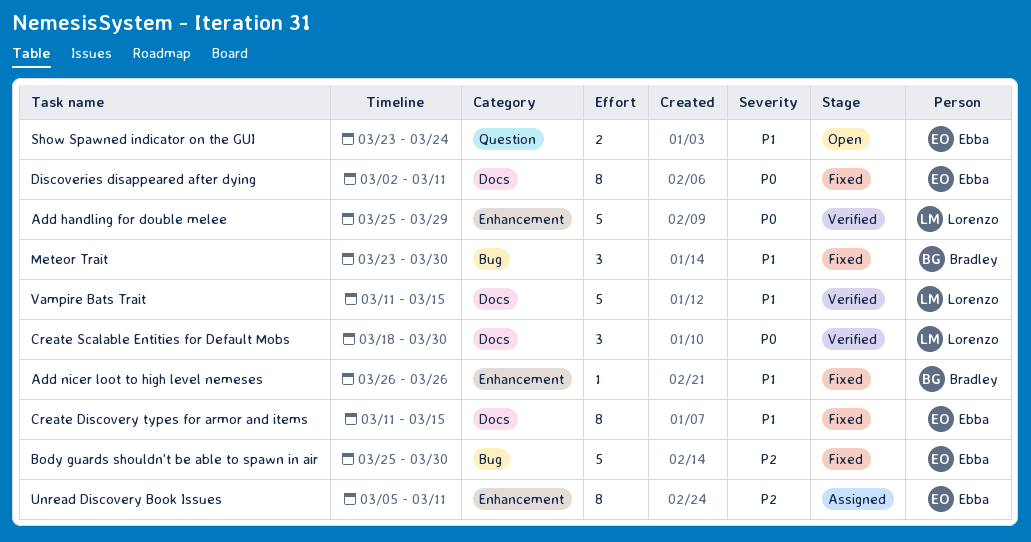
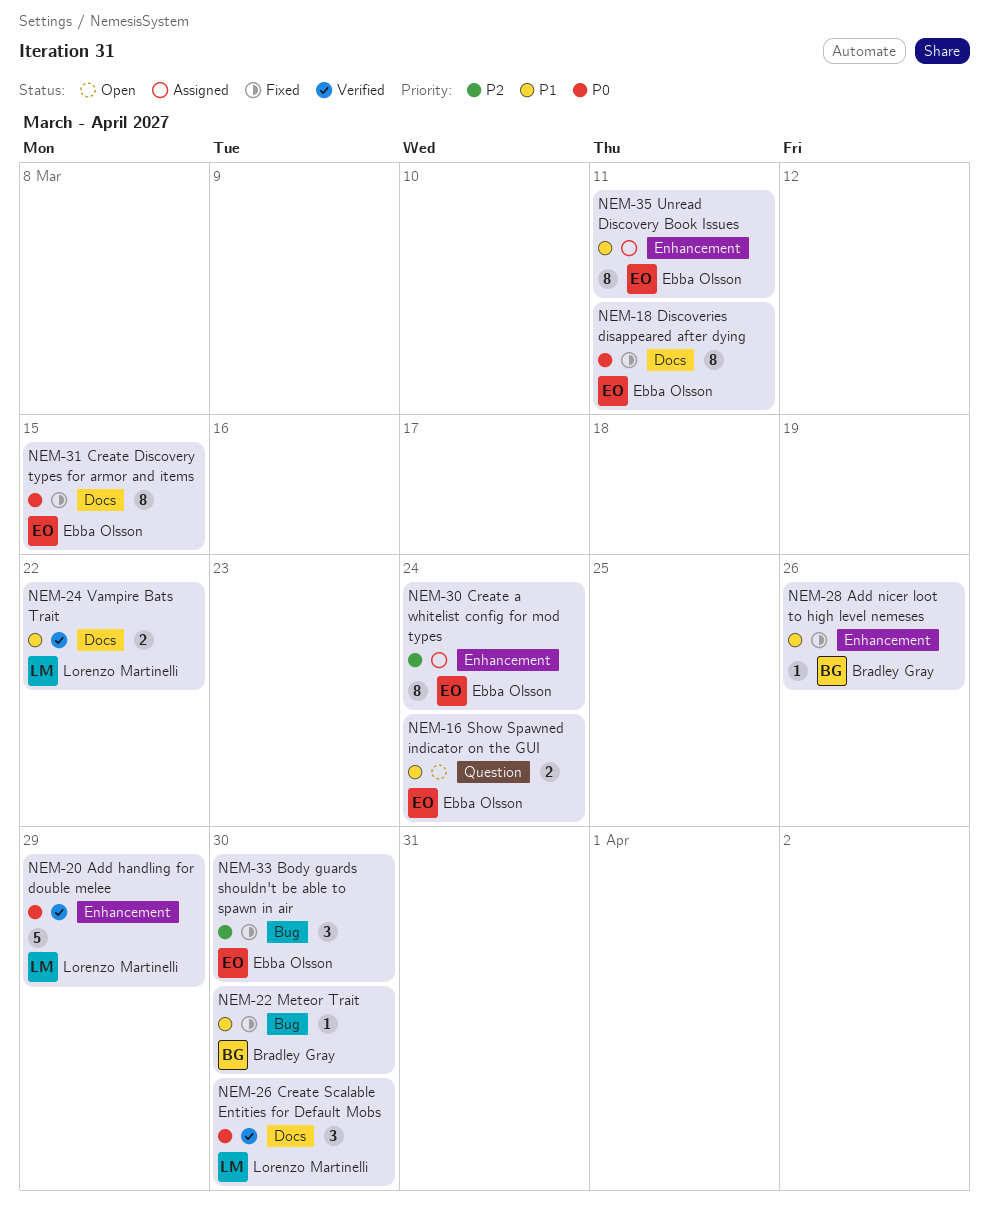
Body guards shouldn't be able to spawn in air, estimate: 5 -> 3
Create a whitelist config for mod types: none -> present
Create Discovery types for armor and items, priority: P1 -> P0
Meteor Trait, estimate: 3 -> 1
Unread Discovery Book Issues, priority: P2 -> P1
Vampire Bats Trait, estimate: 5 -> 2
Vampire Bats Trait, due: Mar 15 -> Mar 22

